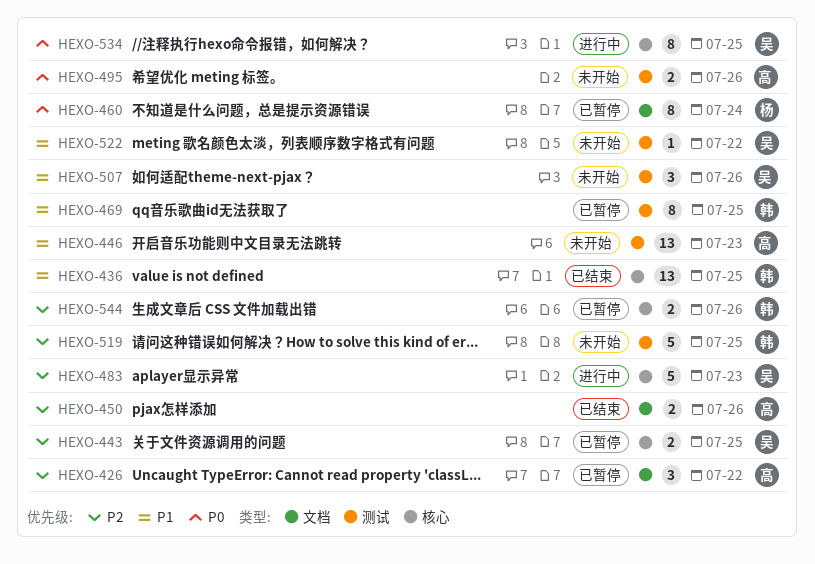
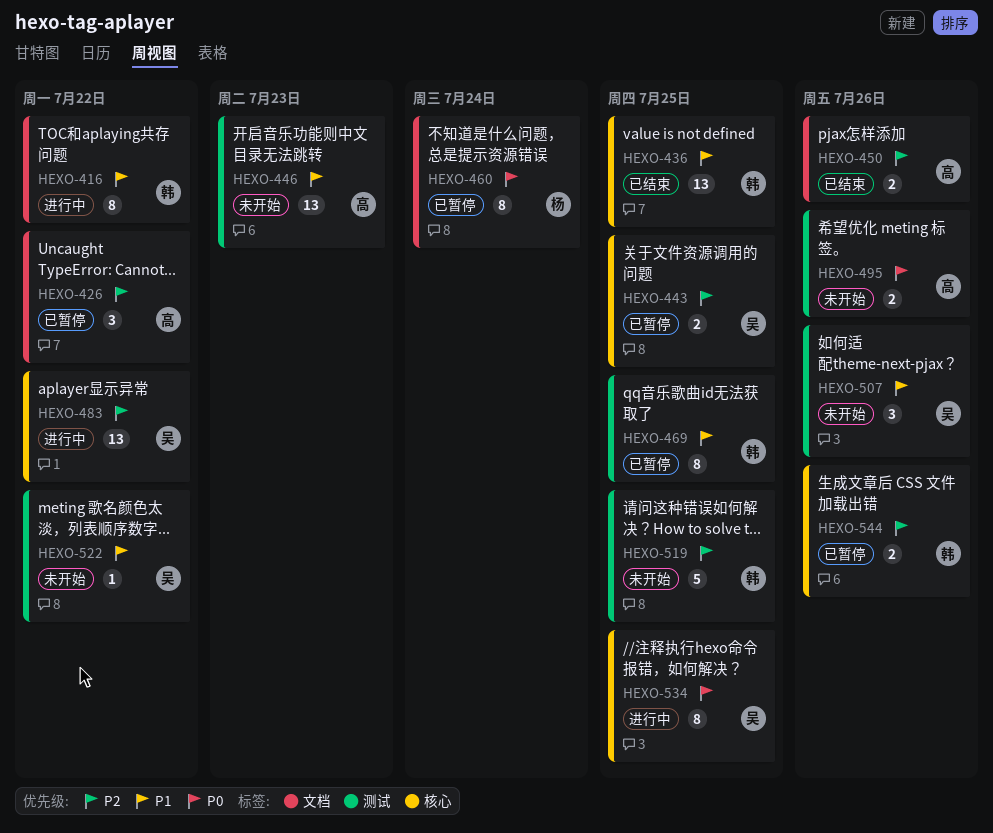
HEXO-416: none -> present
HEXO-483, estimate: 5 -> 13
HEXO-483, due: Jul 23 -> Jul 22

